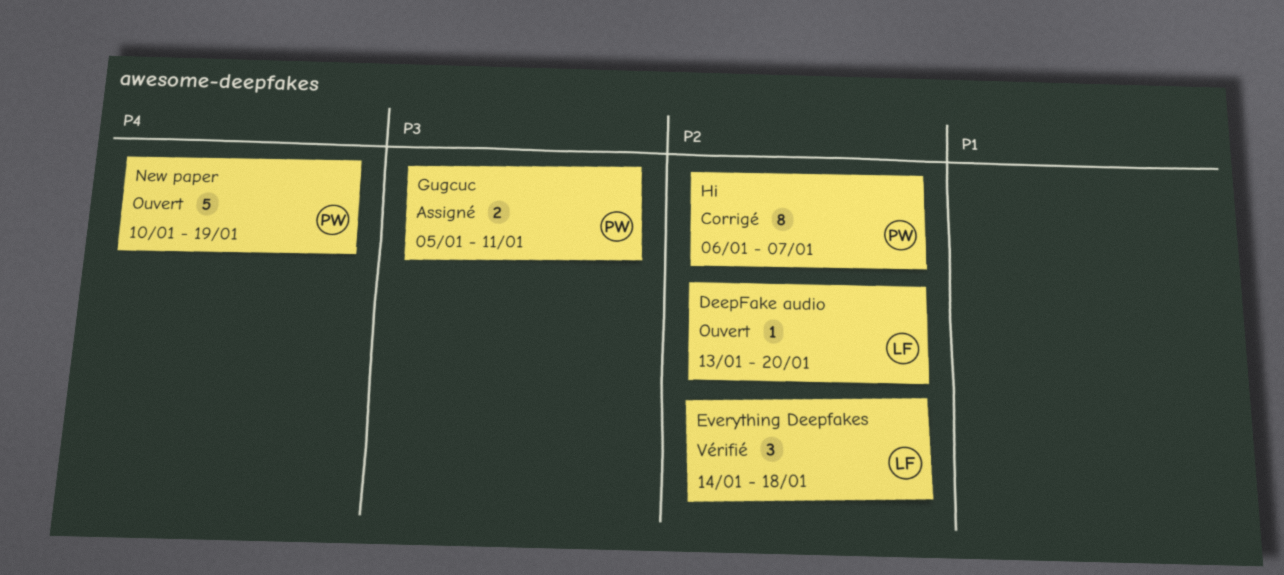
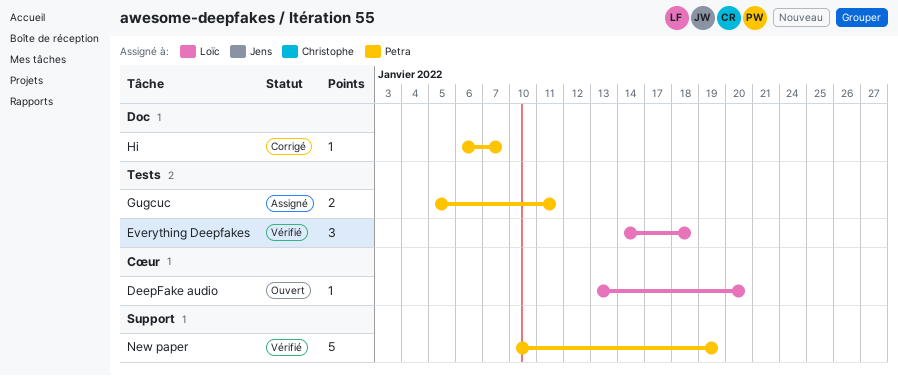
Hi, estimate: 8 -> 1
New paper, status: Ouvert -> Vérifié

